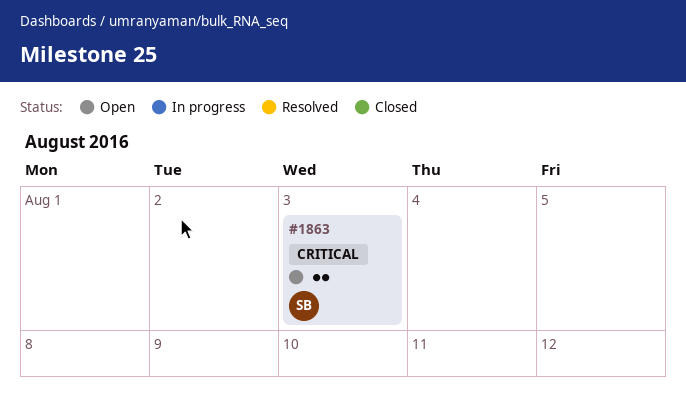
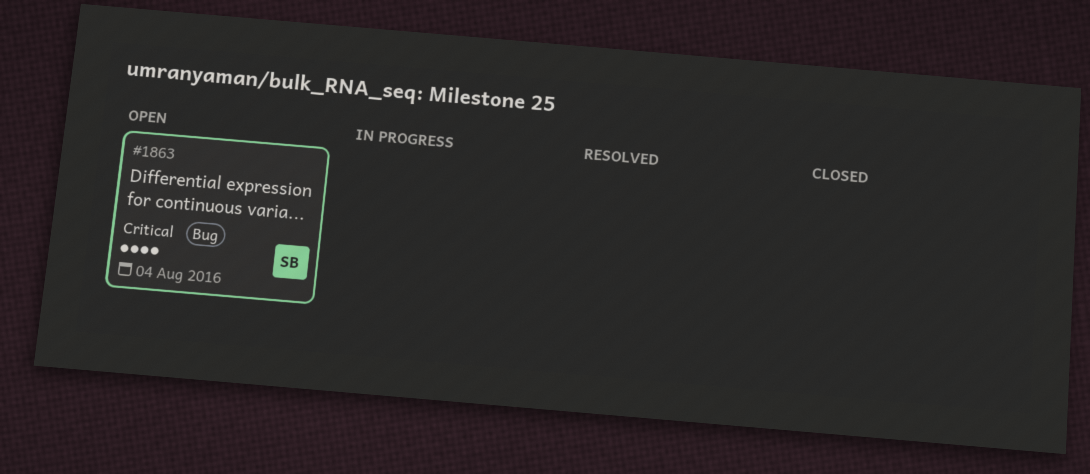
#1863, estimate: 2 -> 4
#1863, due: Aug 3 -> Aug 4

